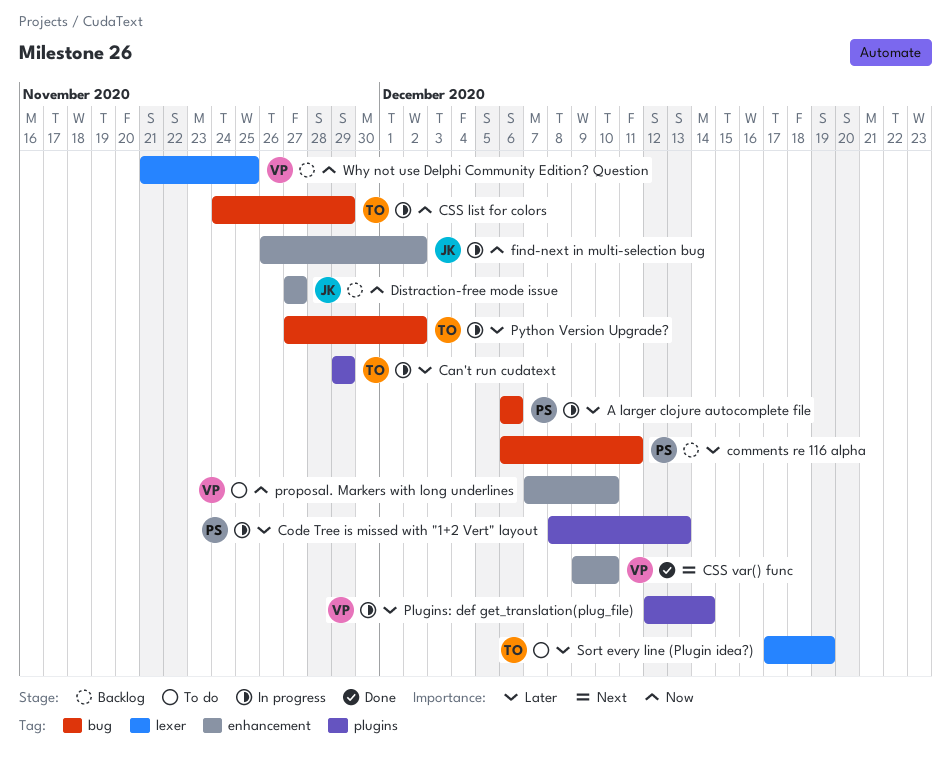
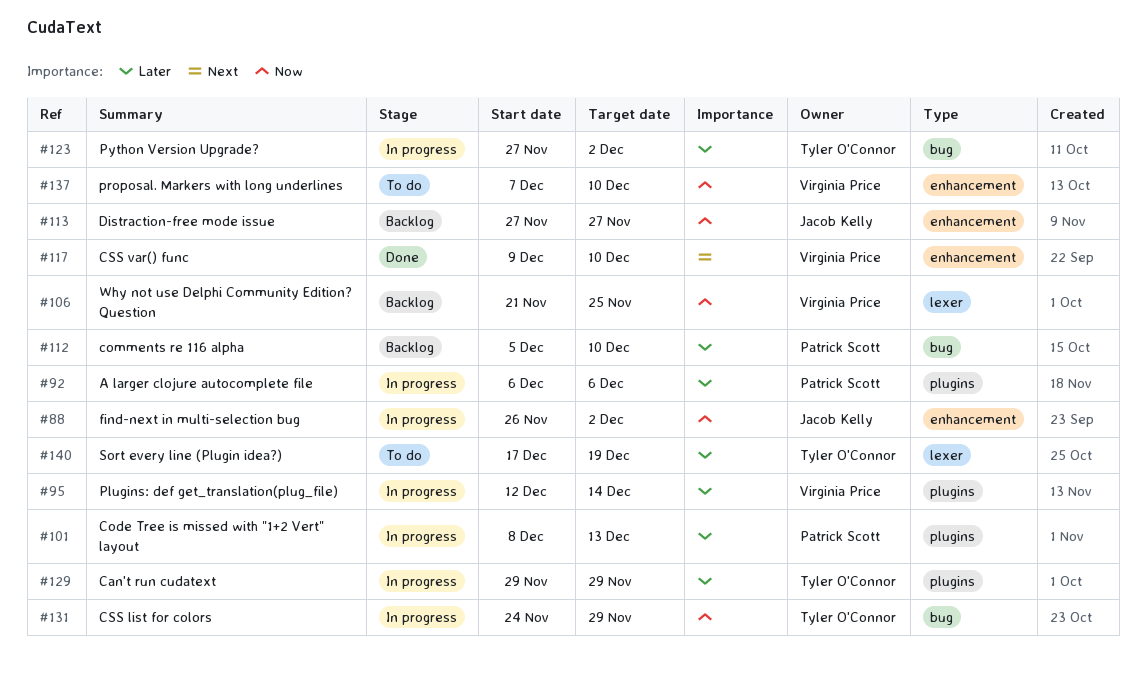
A larger clojure autocomplete file, label: bug -> plugins
comments re 116 alpha, start: Dec 6 -> Dec 5
comments re 116 alpha, due: Dec 11 -> Dec 10

